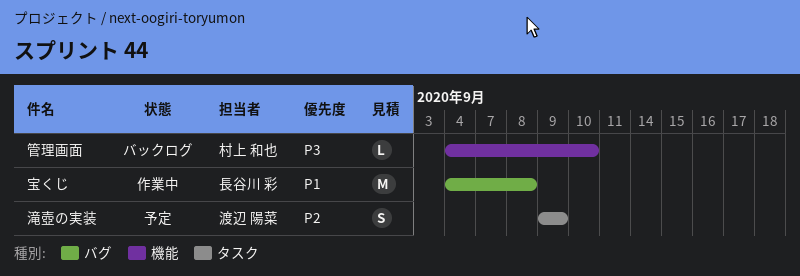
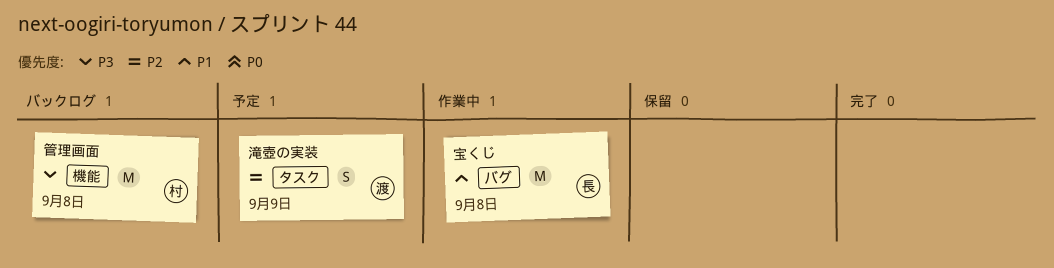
管理画面, estimate: L -> M
管理画面, due: Sep 10 -> Sep 8

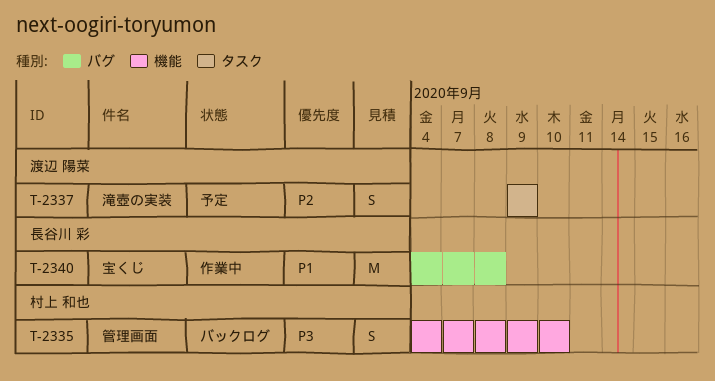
管理画面, estimate: M -> S
管理画面, due: Sep 8 -> Sep 10

